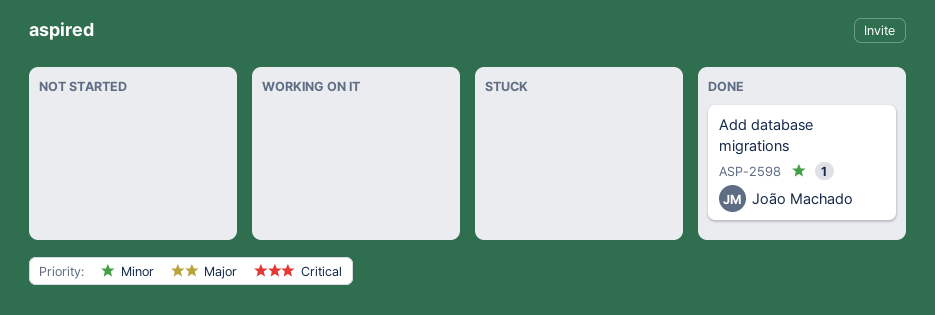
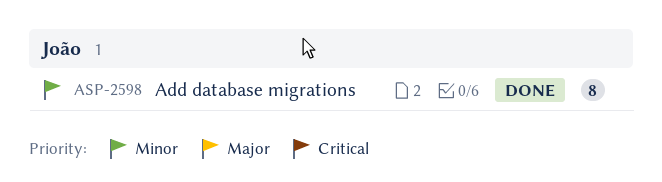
ASP-2598, estimate: 1 -> 8

